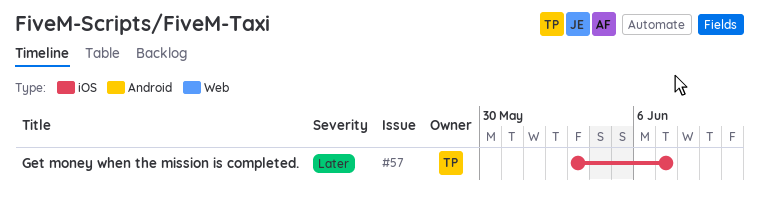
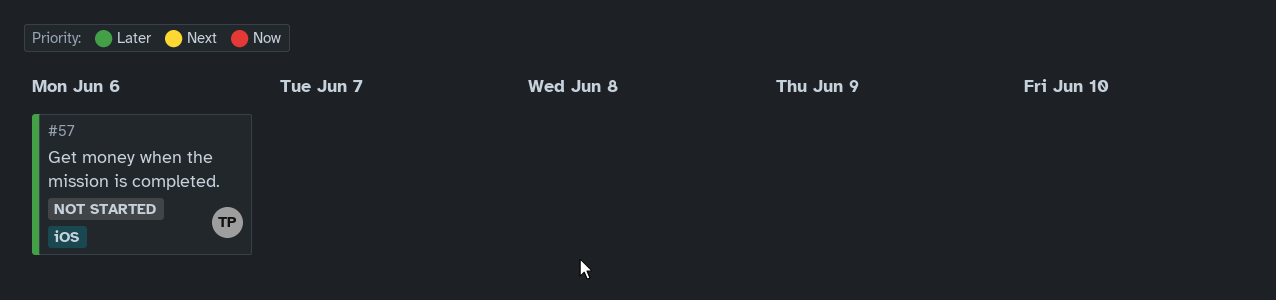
#57, due: Jun 7 -> Jun 6

